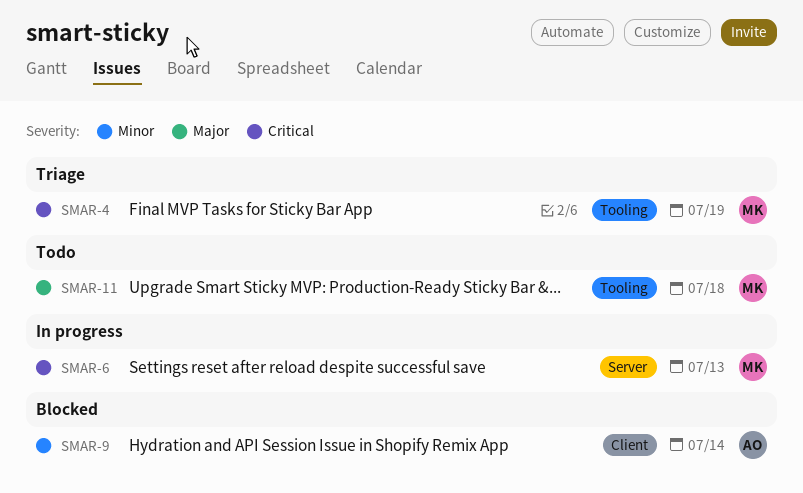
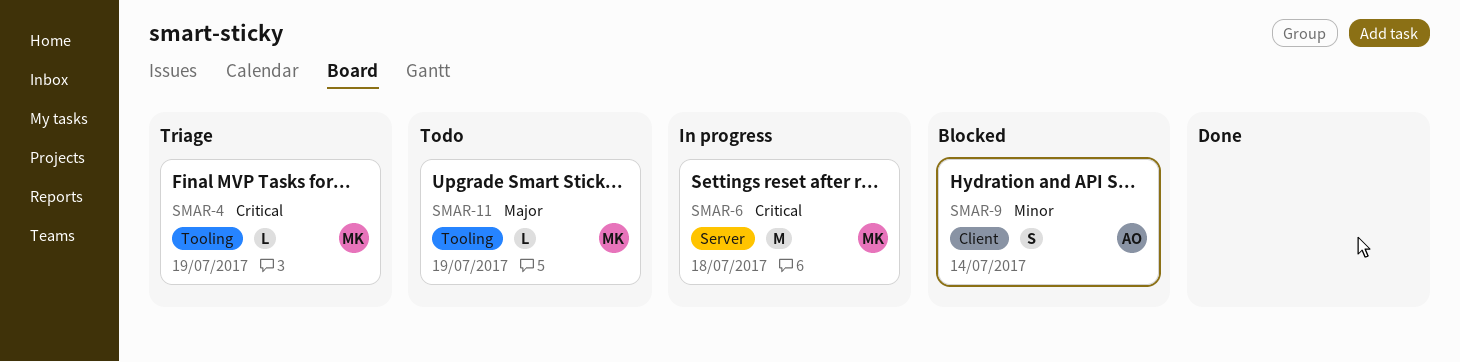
SMAR-6, due: Jul 13 -> Jul 18
SMAR-11, due: Jul 18 -> Jul 19

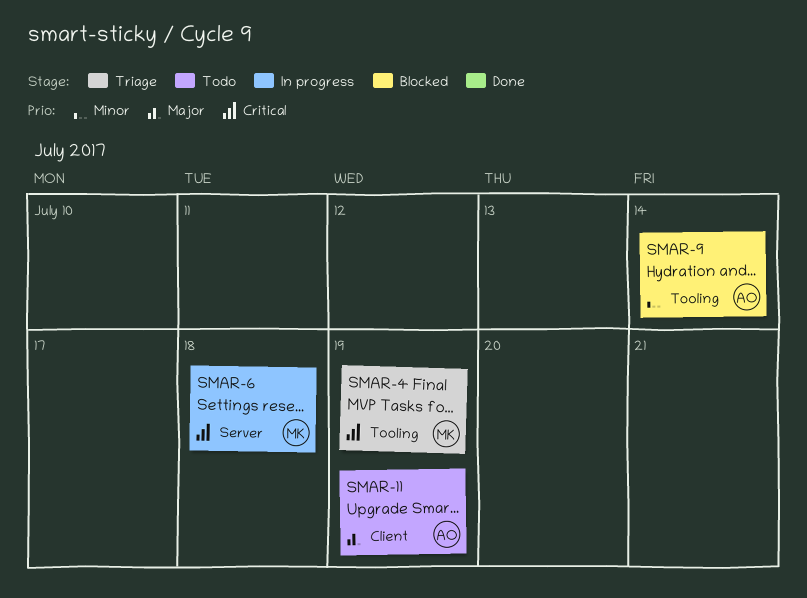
SMAR-9, label: Client -> Tooling
SMAR-11, owner: MK -> AO
SMAR-11, label: Tooling -> Client

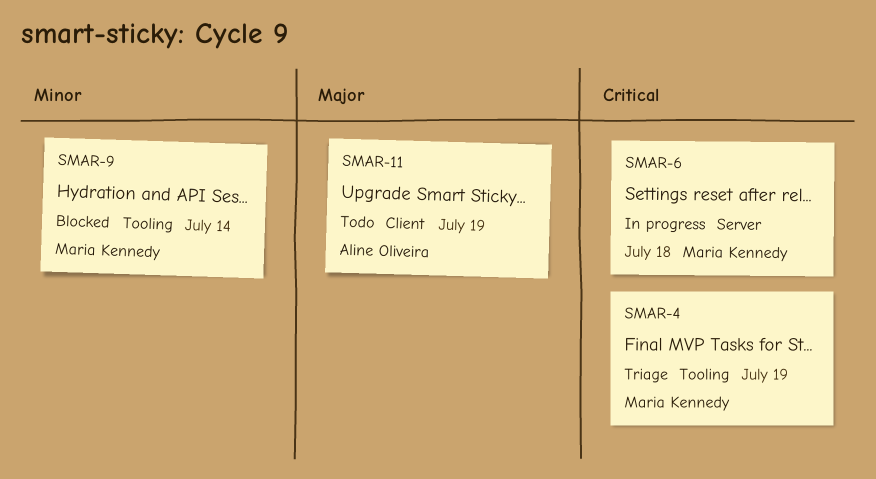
SMAR-9, owner: Aline Oliveira -> Maria Kennedy

